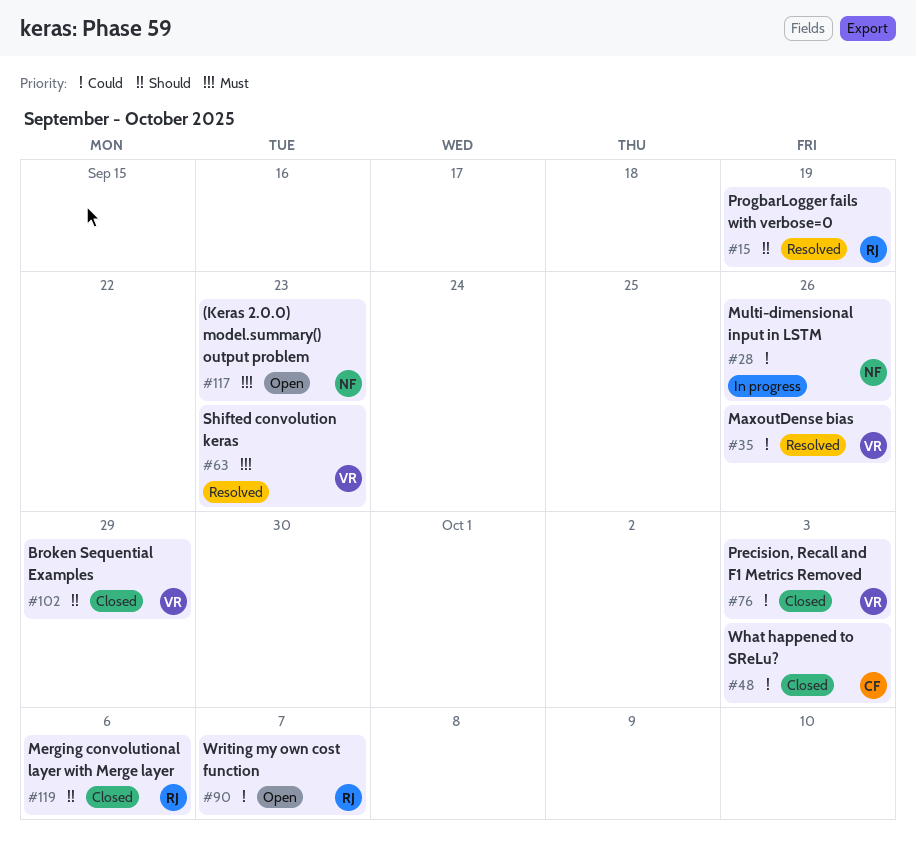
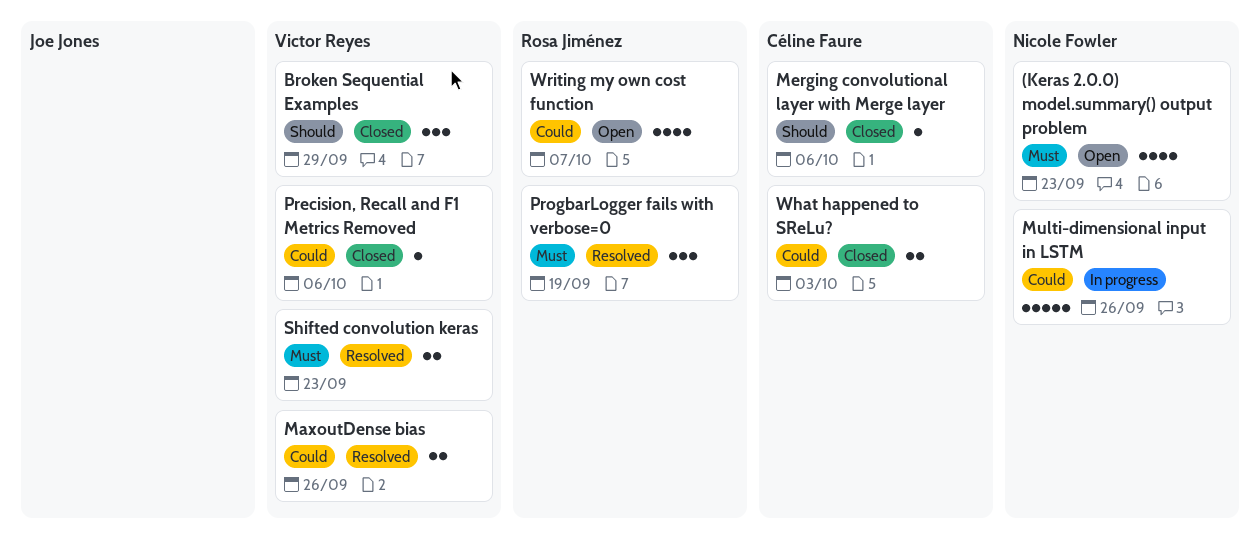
Merging convolutional layer with Merge layer, owner: Rosa Jiménez -> Céline Faure
Precision, Recall and F1 Metrics Removed, due: Oct 3 -> Oct 6
ProgbarLogger fails with verbose=0, priority: Should -> Must

